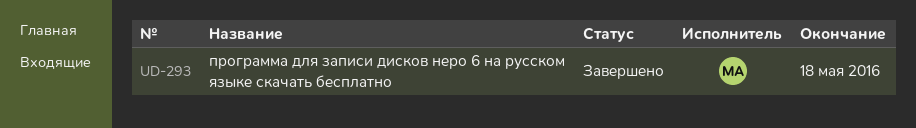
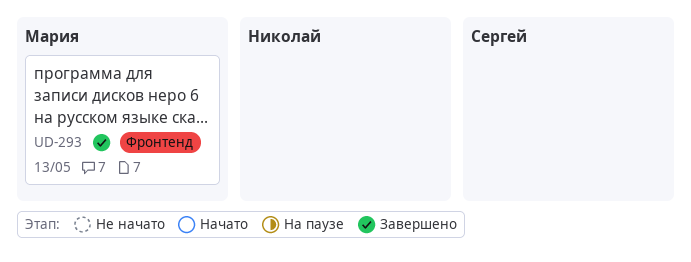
UD-293, due: May 18 -> May 13

